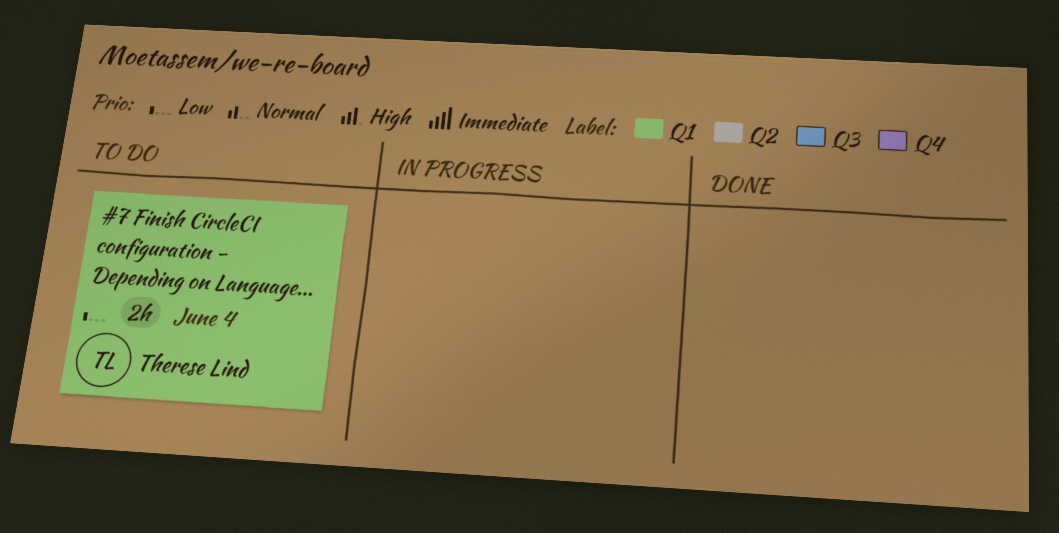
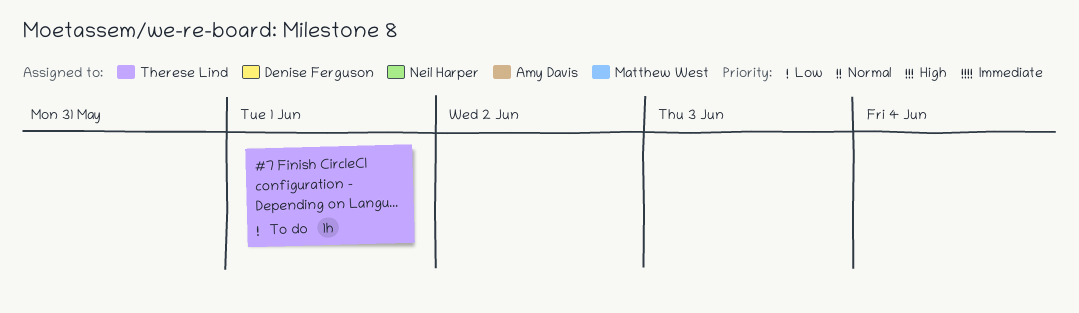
#7, estimate: 2h -> 1h
#7, due: Jun 4 -> Jun 1

